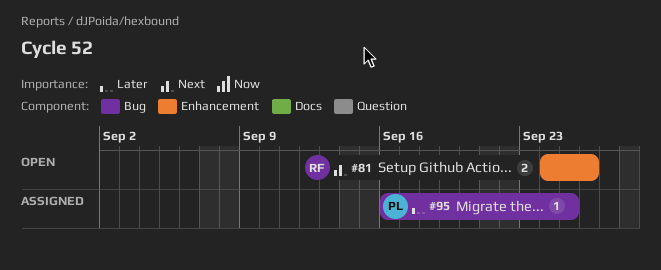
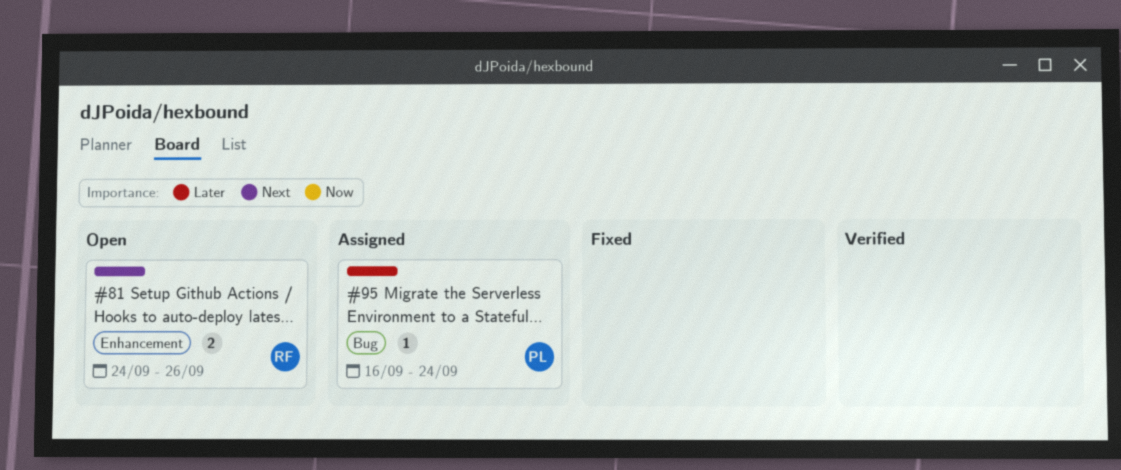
#95, due: Sep 25 -> Sep 24

